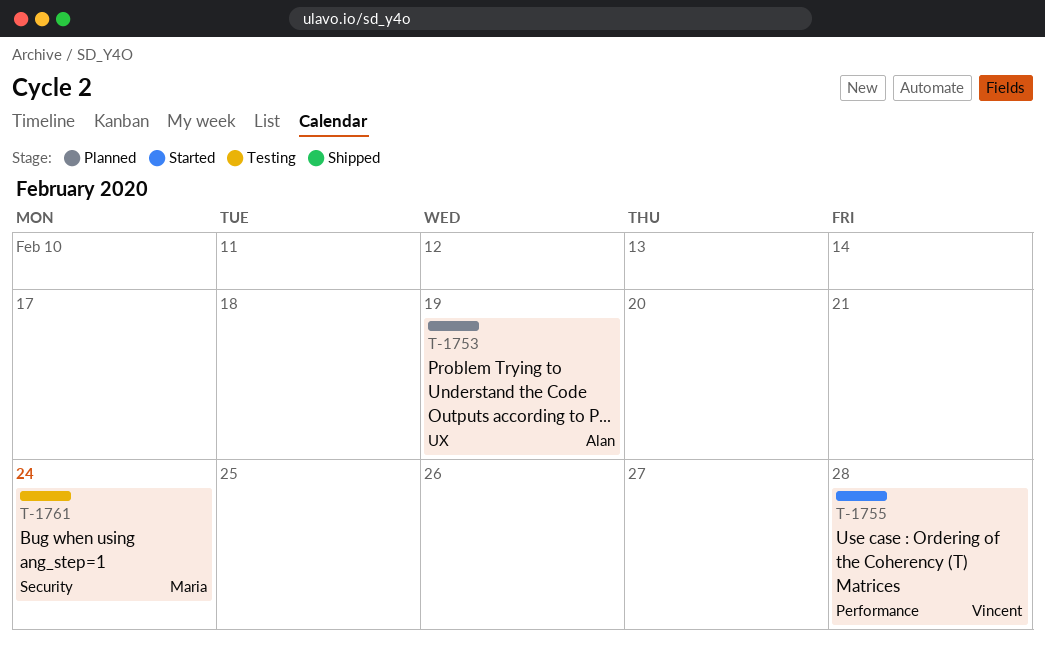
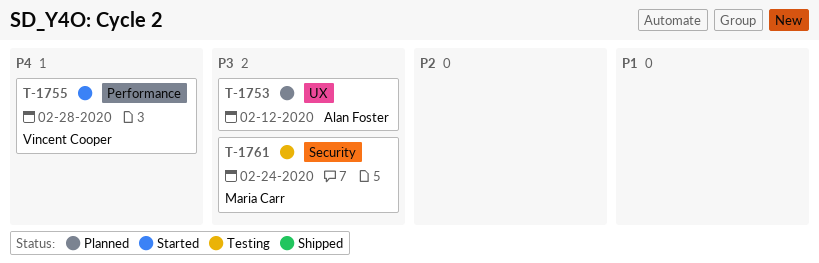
T-1753, due: Feb 19 -> Feb 12

